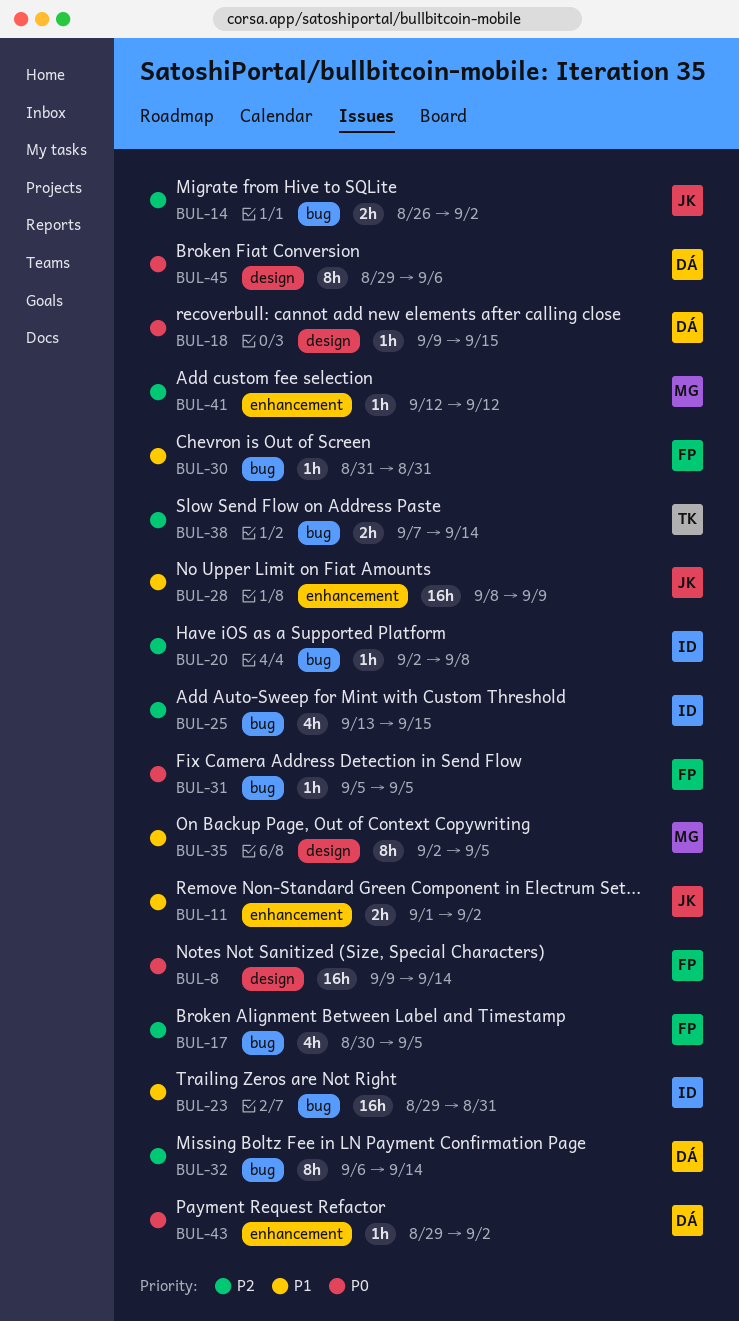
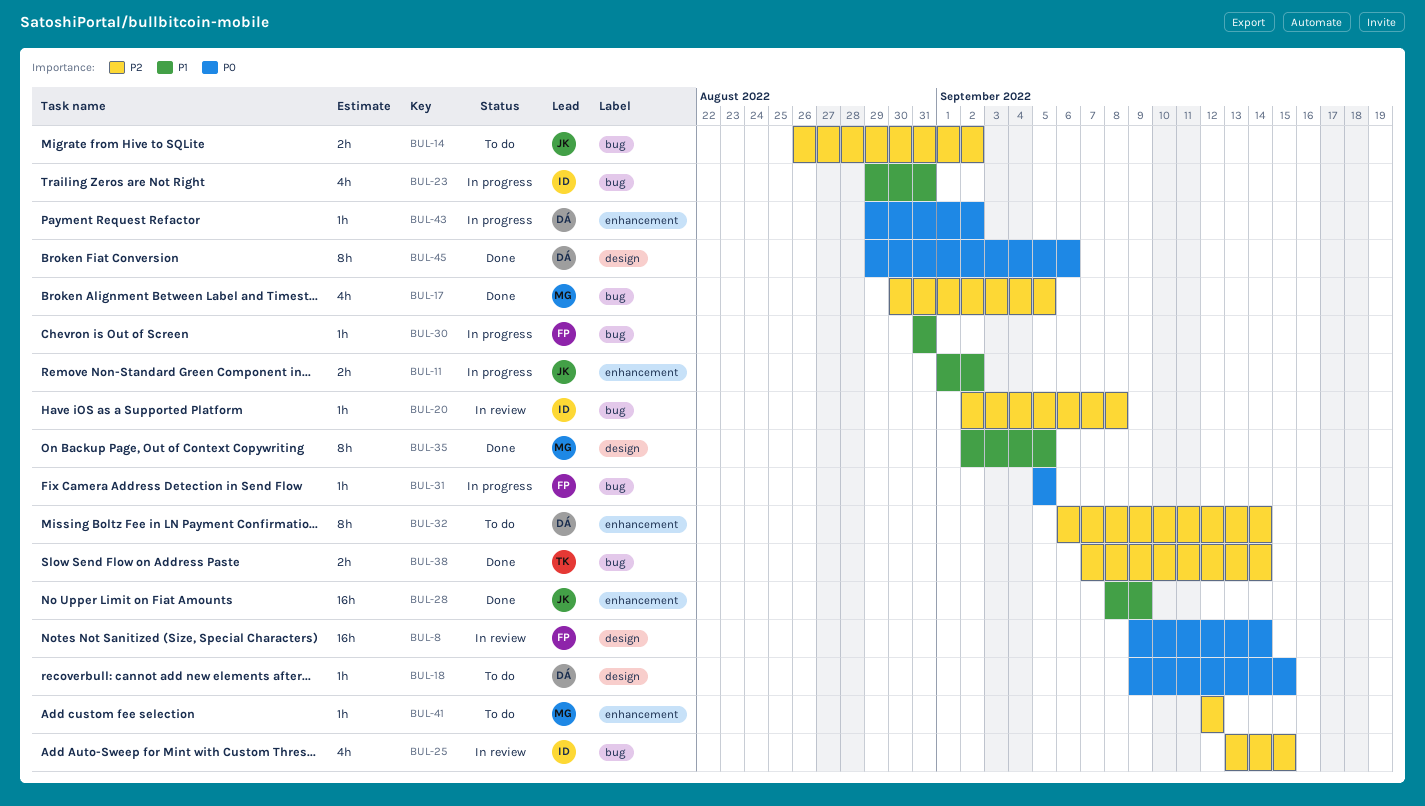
BUL-17, owner: FP -> MG
BUL-23, estimate: 16h -> 4h
BUL-32, label: bug -> enhancement

